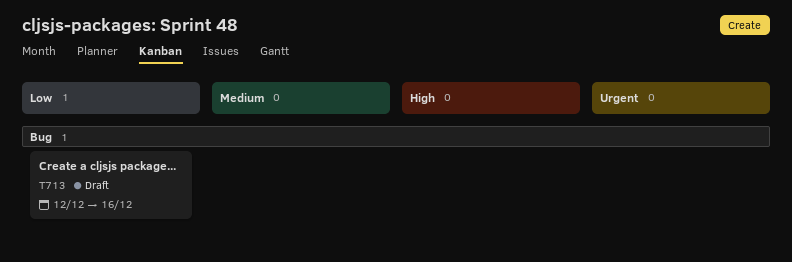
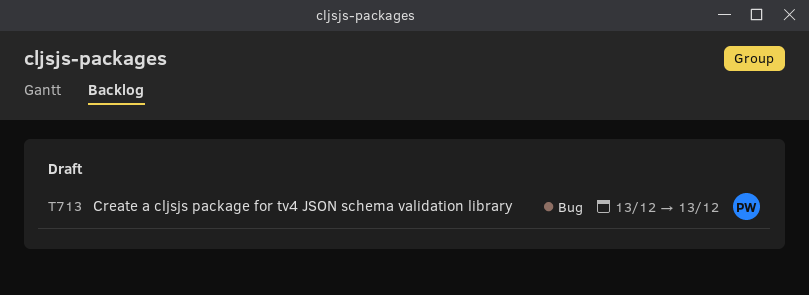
T713, start: Dec 12 -> Dec 13
T713, due: Dec 16 -> Dec 13

